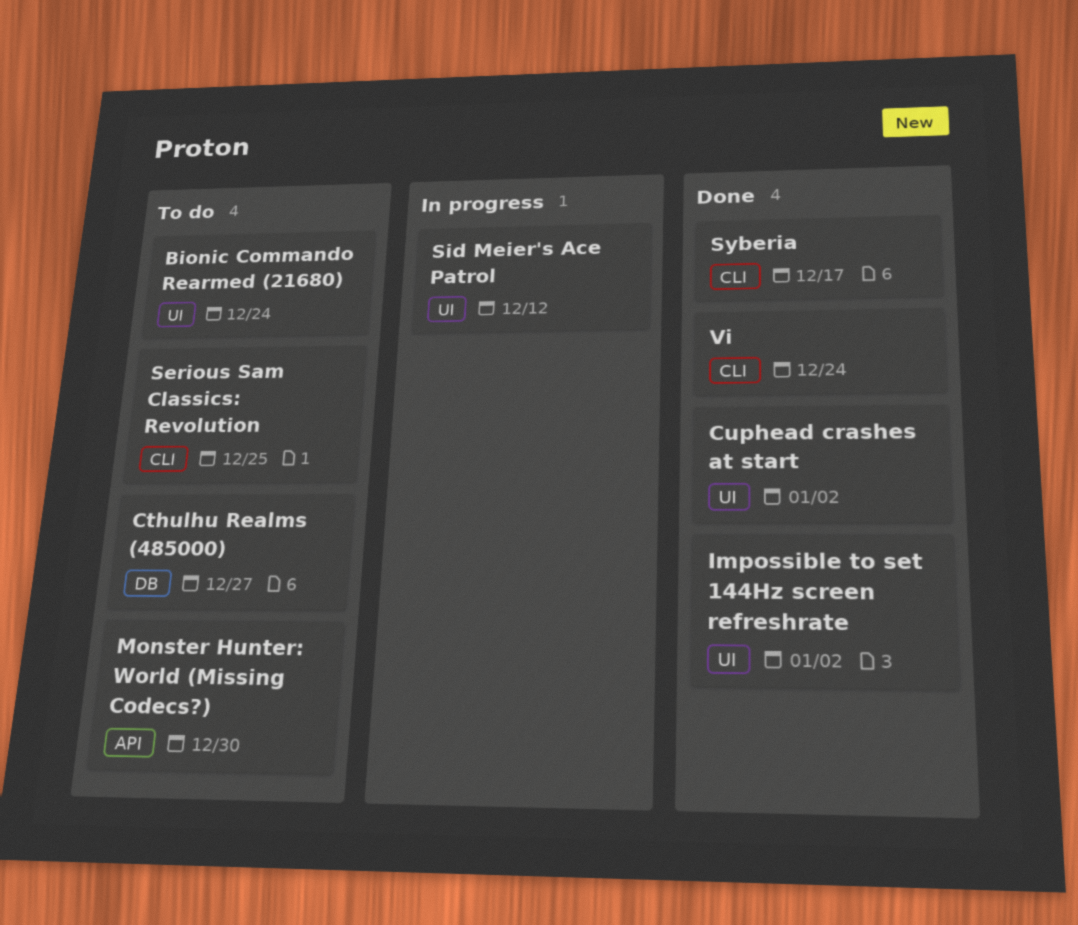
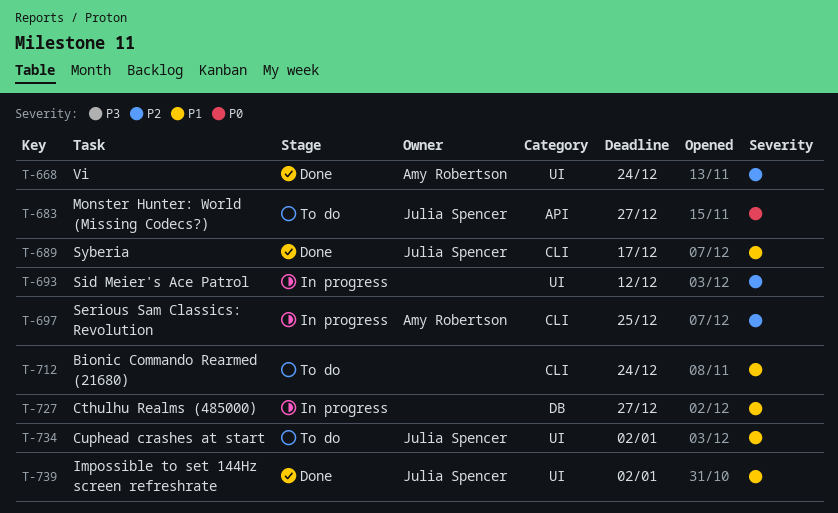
Bionic Commando Rearmed (21680), label: UI -> CLI
Cthulhu Realms (485000), status: To do -> In progress
Cuphead crashes at start, status: Done -> To do
Monster Hunter: World (Missing Codecs?), due: Dec 30 -> Dec 27
Serious Sam Classics: Revolution, status: To do -> In progress
Vi, label: CLI -> UI

